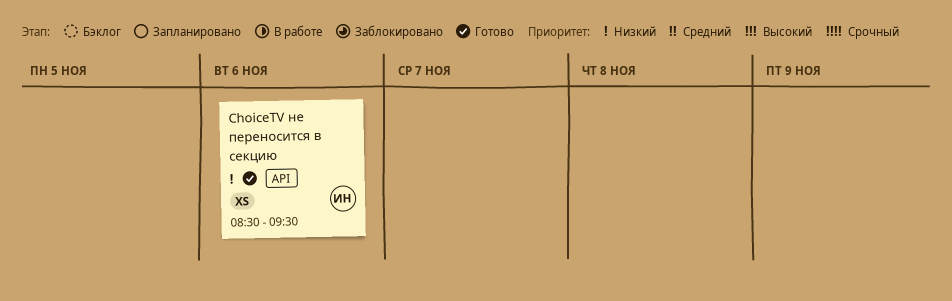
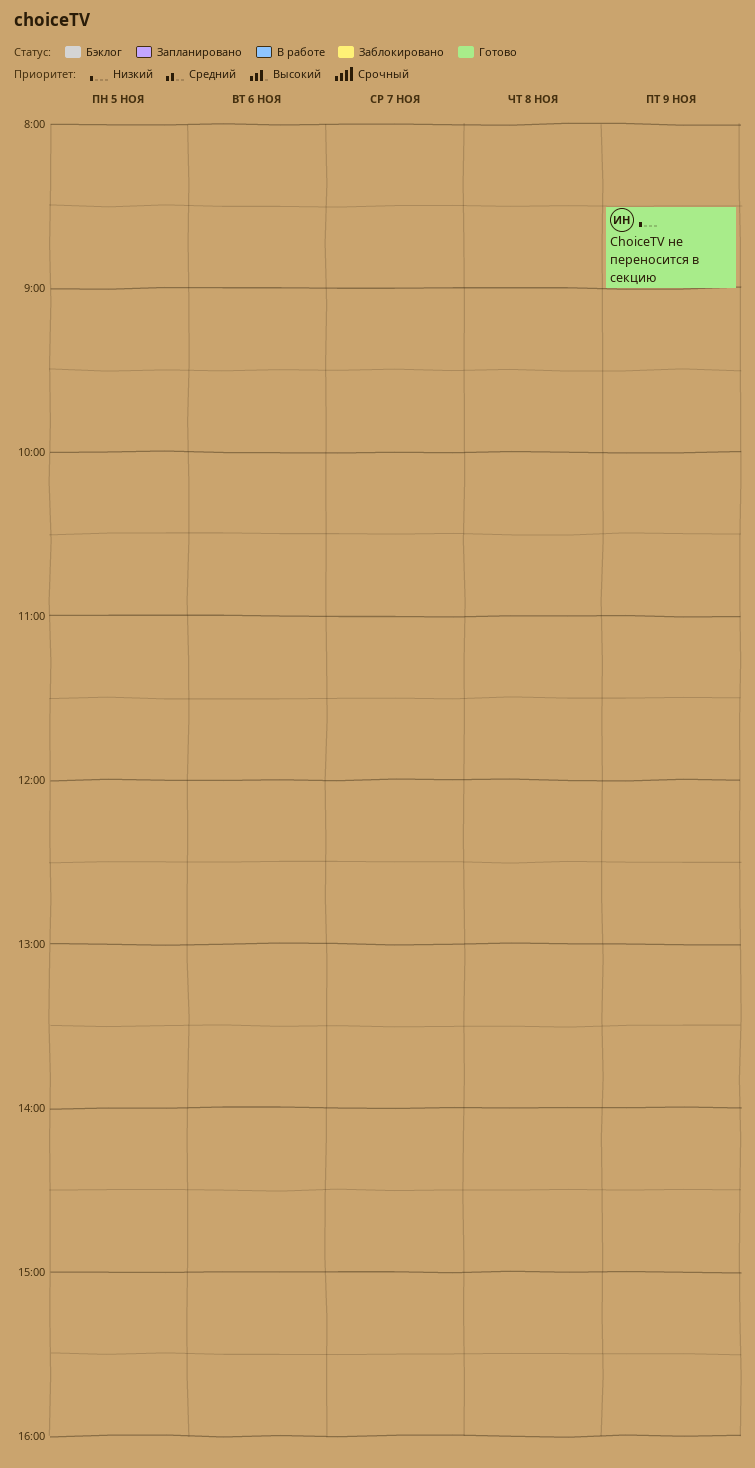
ChoiceTV не переносится в секцию, day: Nov 6 -> Nov 9
ChoiceTV не переносится в секцию, ends: 09:30 -> 09:00

